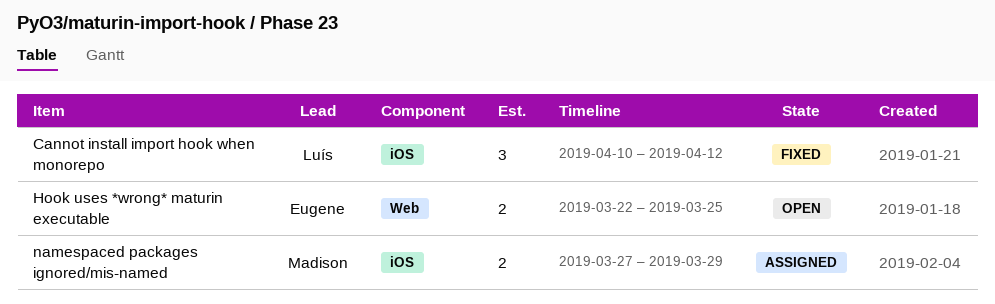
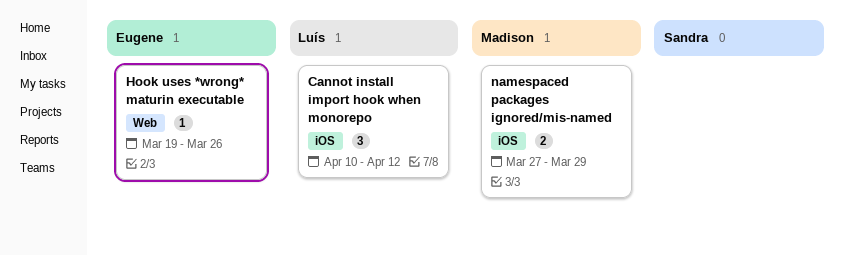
Hook uses *wrong* maturin executable, estimate: 2 -> 1
Hook uses *wrong* maturin executable, start: Mar 22 -> Mar 19
Hook uses *wrong* maturin executable, due: Mar 25 -> Mar 26

